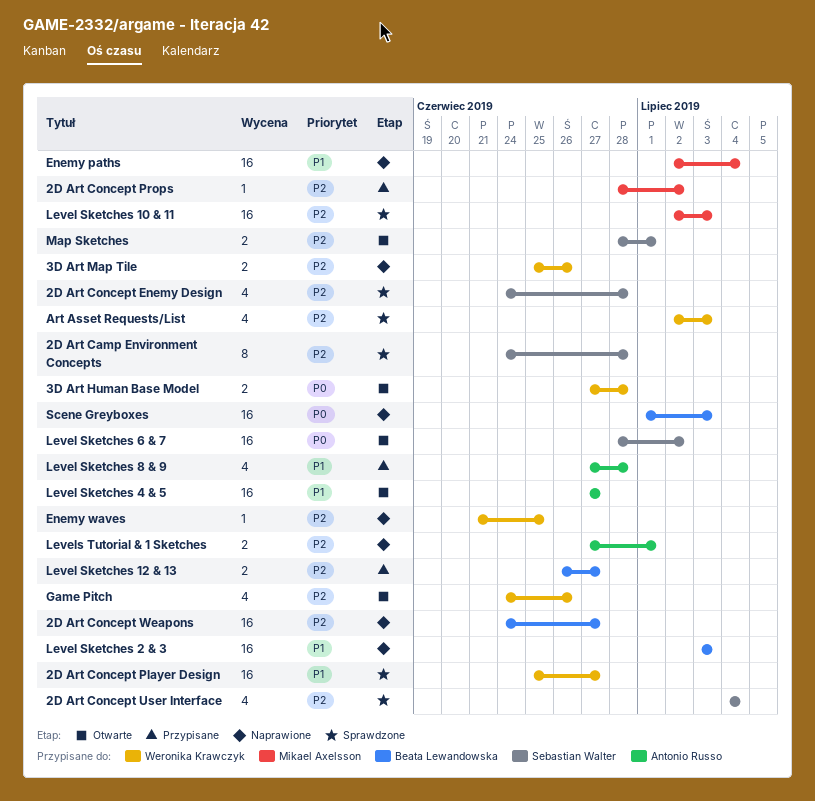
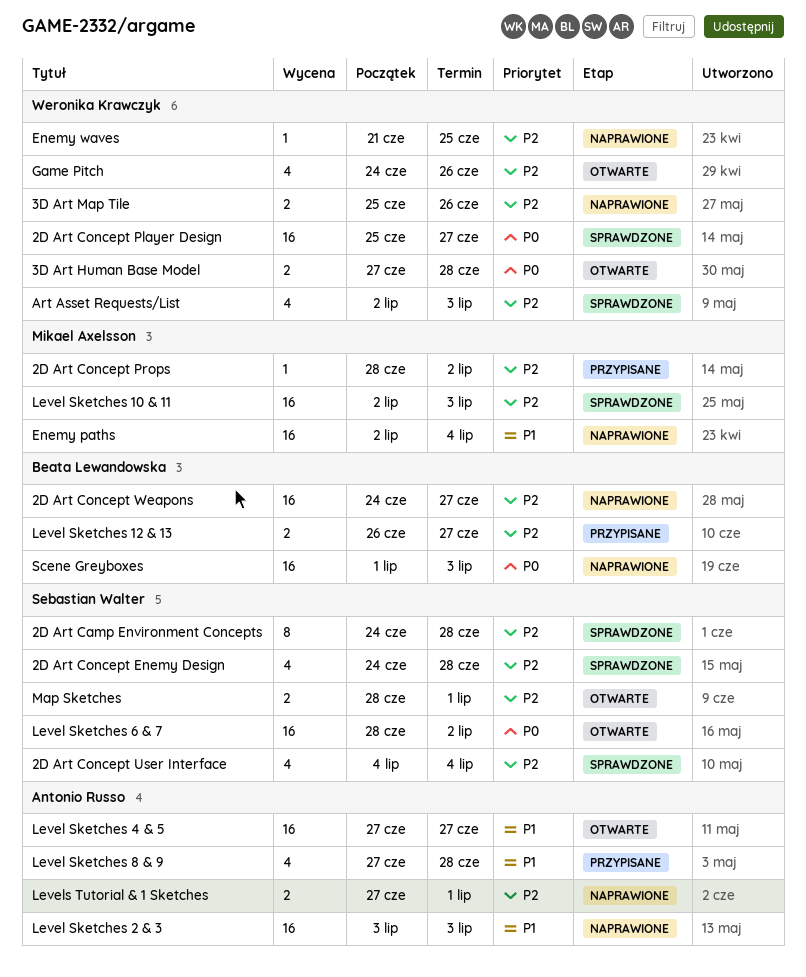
2D Art Concept Player Design, priority: P1 -> P0
Level Sketches 2 & 3, owner: Beata Lewandowska -> Antonio Russo

